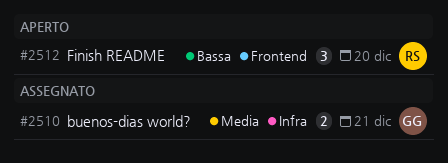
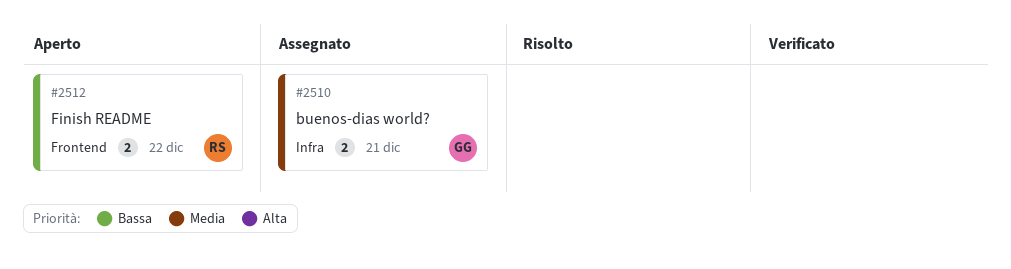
#2512, estimate: 3 -> 2
#2512, due: Dec 20 -> Dec 22

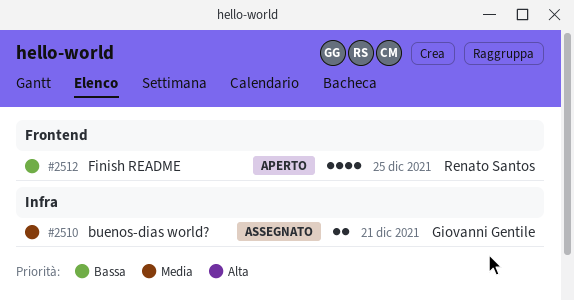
#2512, estimate: 2 -> 4
#2512, due: Dec 22 -> Dec 25

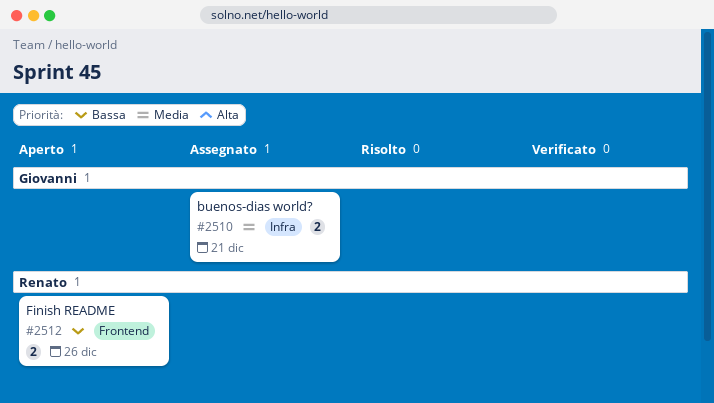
#2512, estimate: 4 -> 2
#2512, due: Dec 25 -> Dec 26

